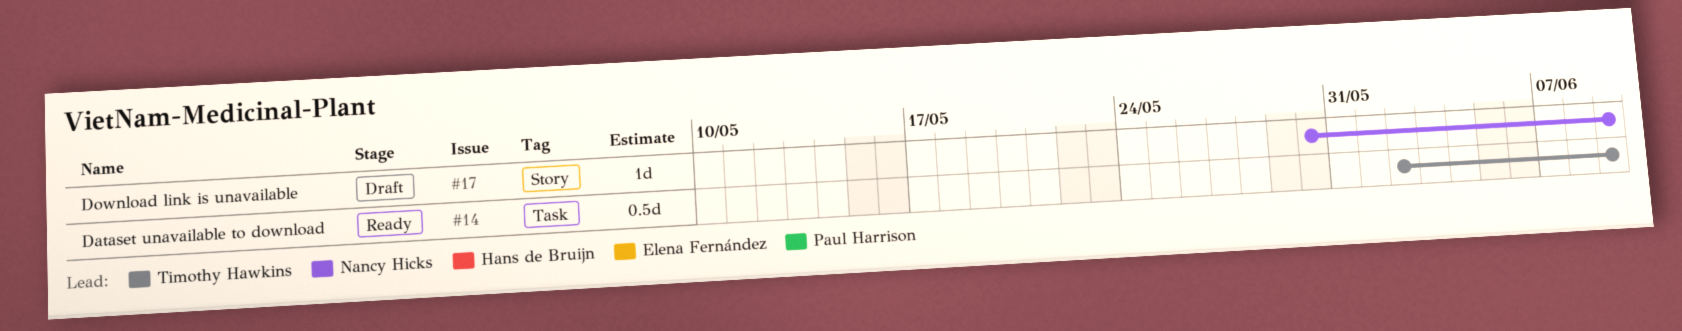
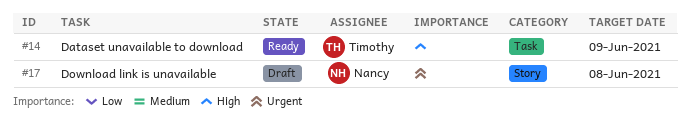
#17, due: Jun 9 -> Jun 8

